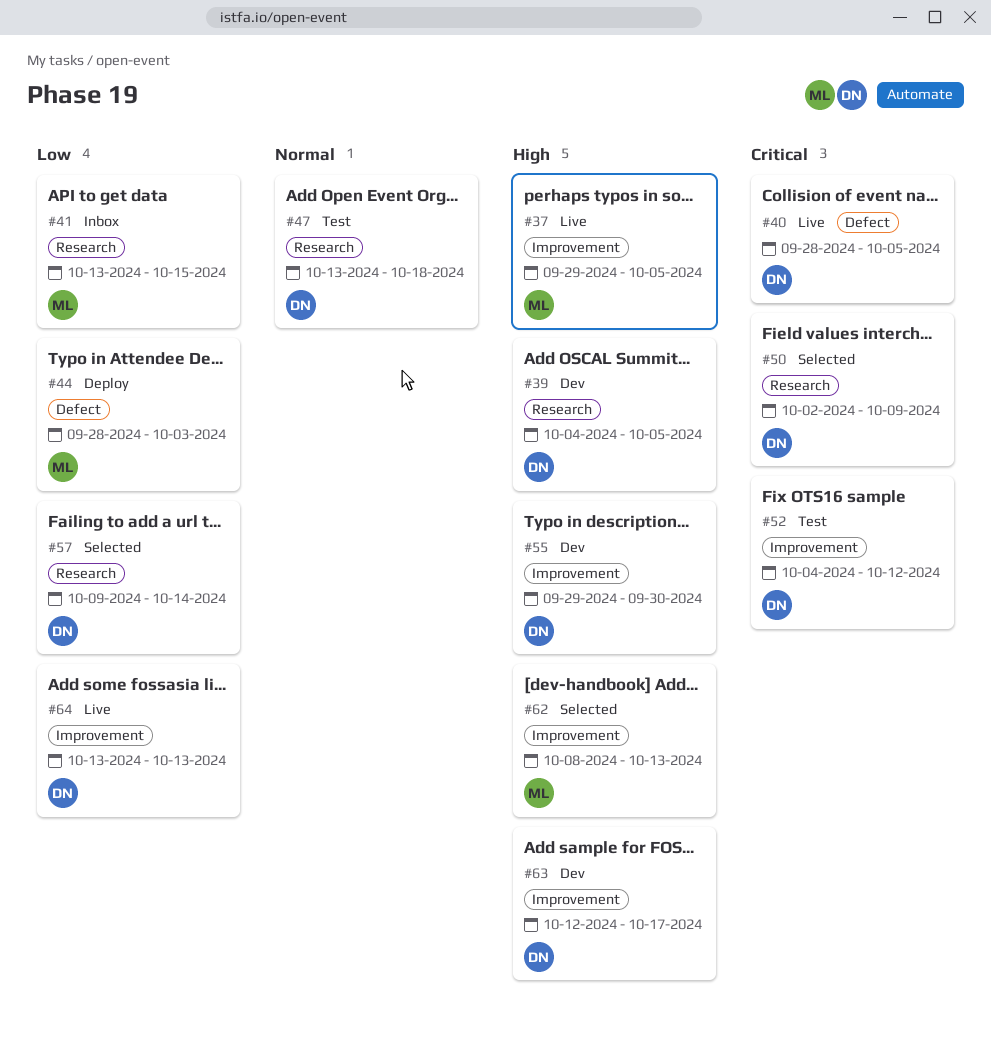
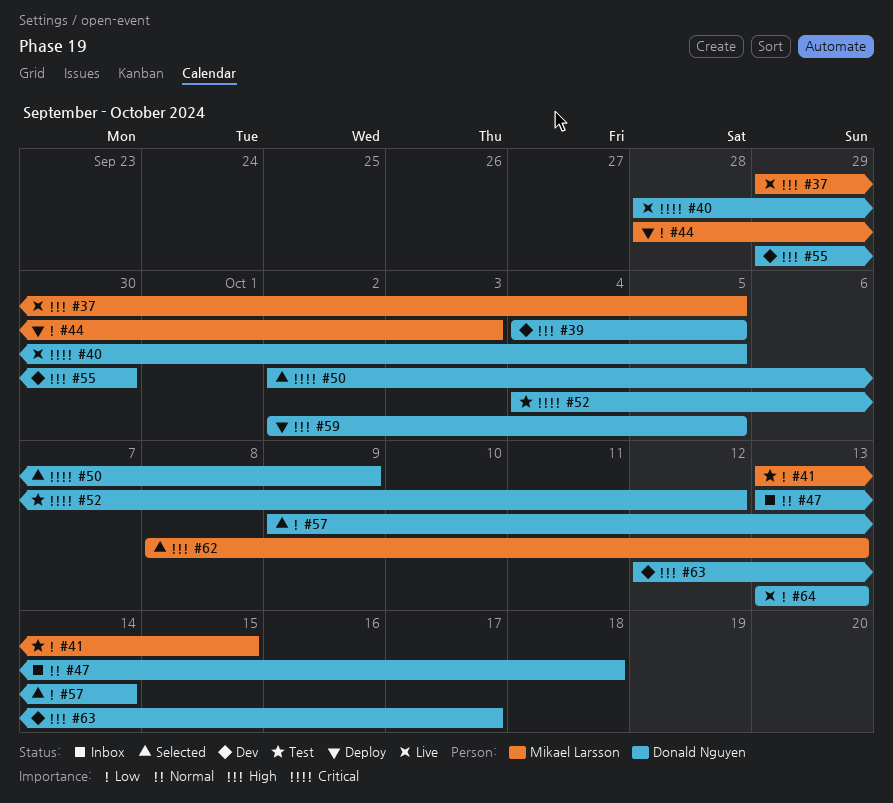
#41, status: Inbox -> Test
#47, status: Test -> Inbox
#59: none -> present

